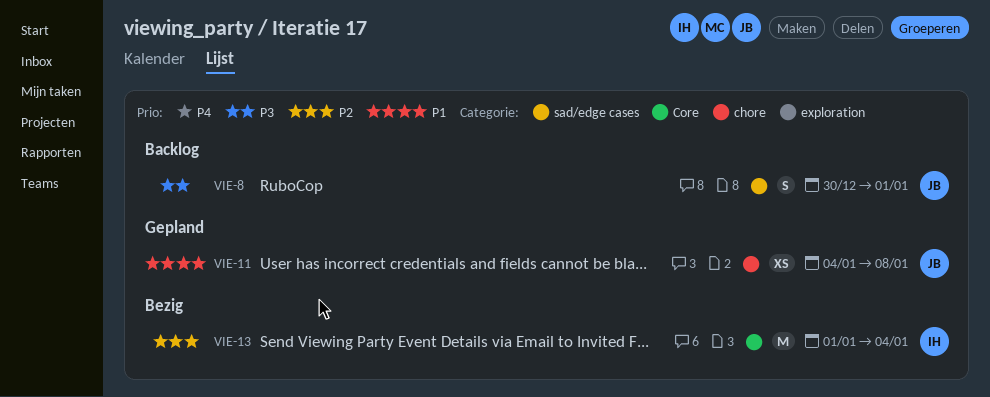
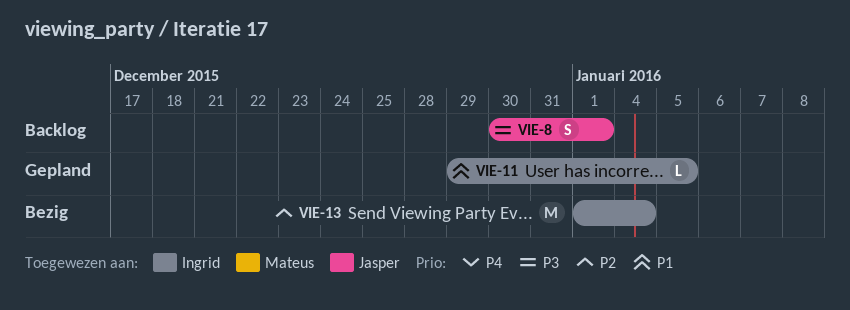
VIE-11, owner: Jasper -> Ingrid
VIE-11, estimate: XS -> L
VIE-11, start: Jan 4 -> Dec 29
VIE-11, due: Jan 8 -> Jan 5

